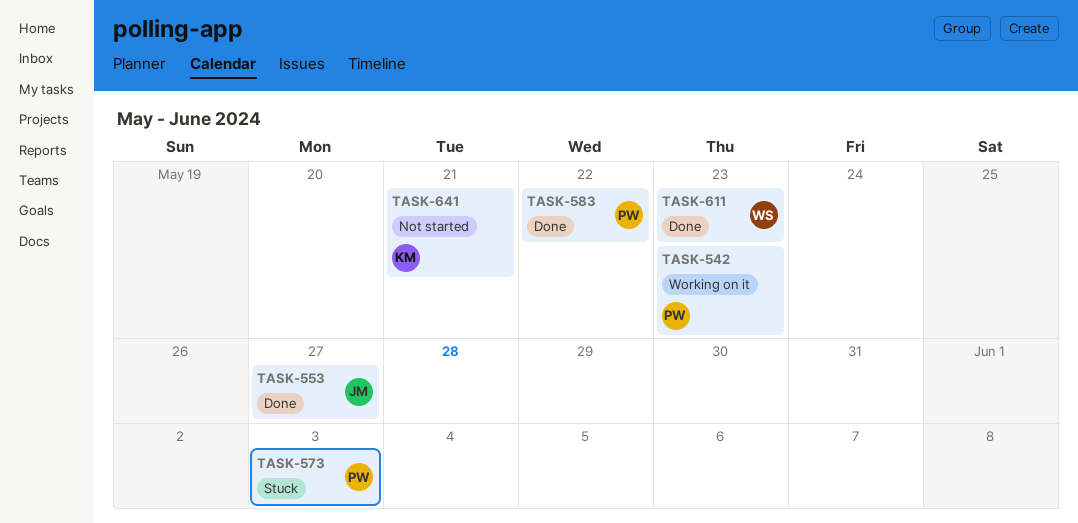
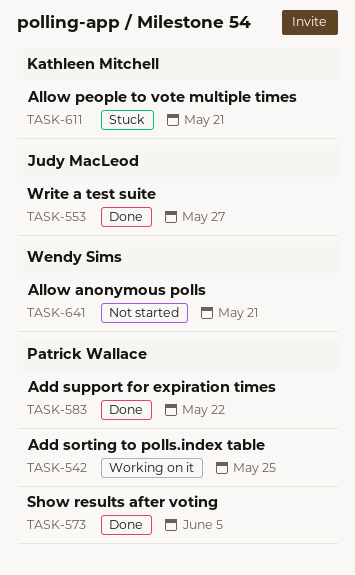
TASK-542, due: May 23 -> May 25
TASK-573, status: Stuck -> Done
TASK-573, due: Jun 3 -> Jun 5
TASK-611, status: Done -> Stuck
TASK-611, owner: Wendy Sims -> Kathleen Mitchell
TASK-611, due: May 23 -> May 21
TASK-641, owner: Kathleen Mitchell -> Wendy Sims

